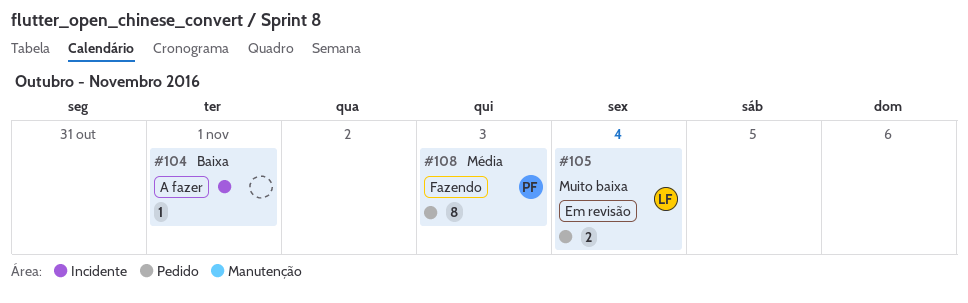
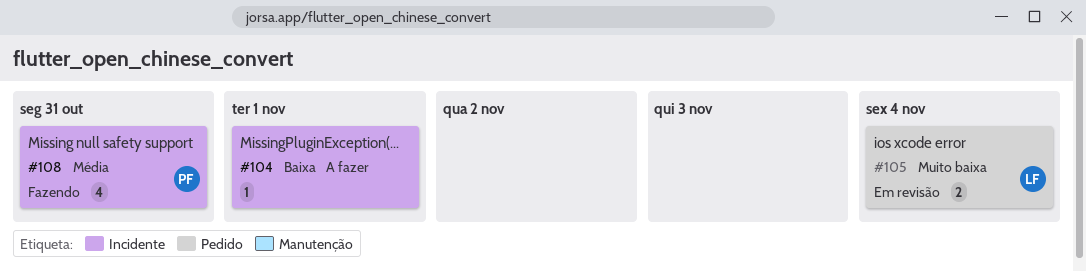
#108, label: Pedido -> Incidente
#108, estimate: 8 -> 4
#108, due: Nov 3 -> Oct 31

